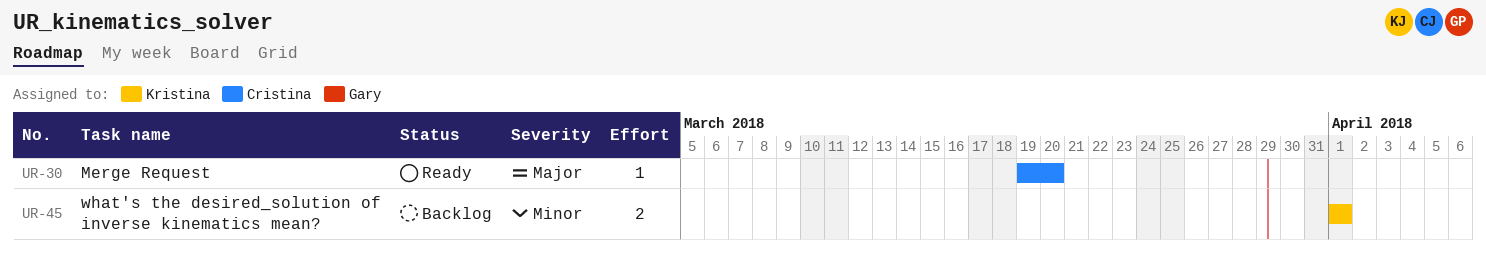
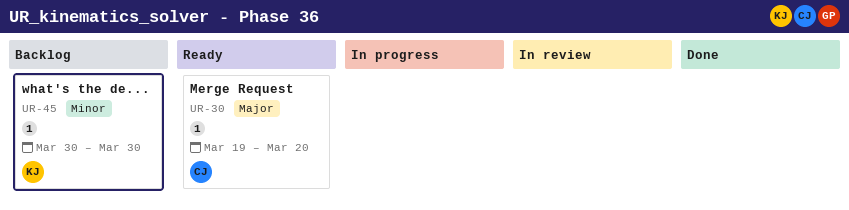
UR-45, estimate: 2 -> 1
UR-45, start: Apr 1 -> Mar 30
UR-45, due: Apr 1 -> Mar 30

